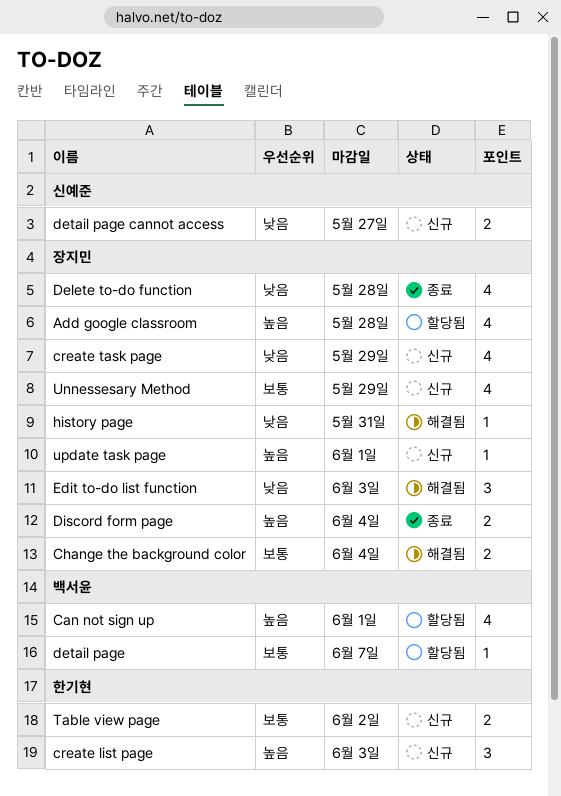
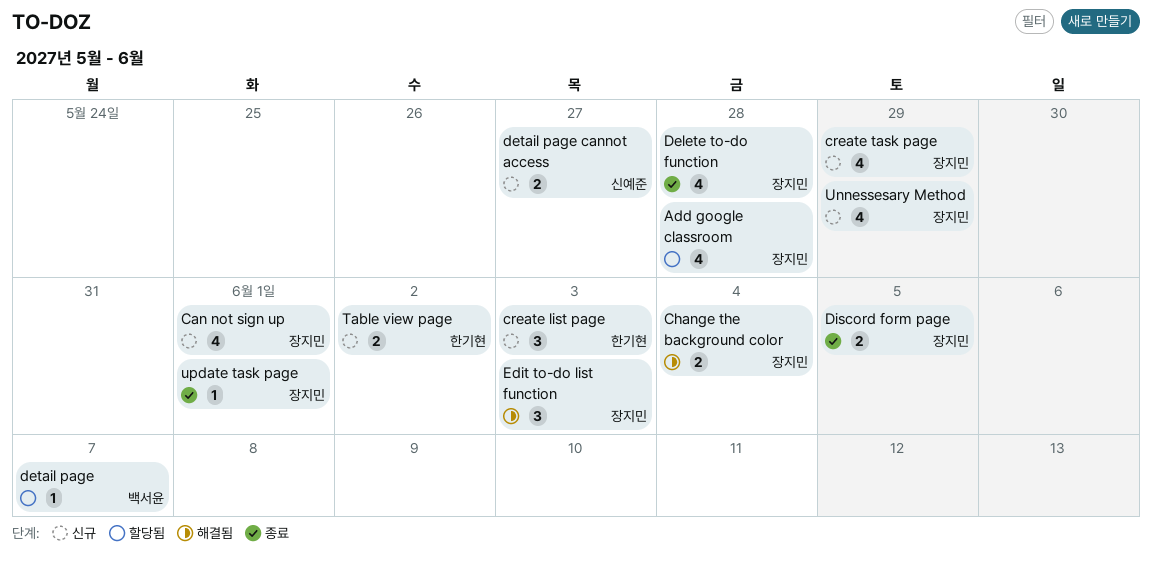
Can not sign up, status: 할당됨 -> 신규
Can not sign up, owner: 백서윤 -> 장지민
Discord form page, due: Jun 4 -> Jun 5
history page: present -> none
update task page, status: 신규 -> 종료

